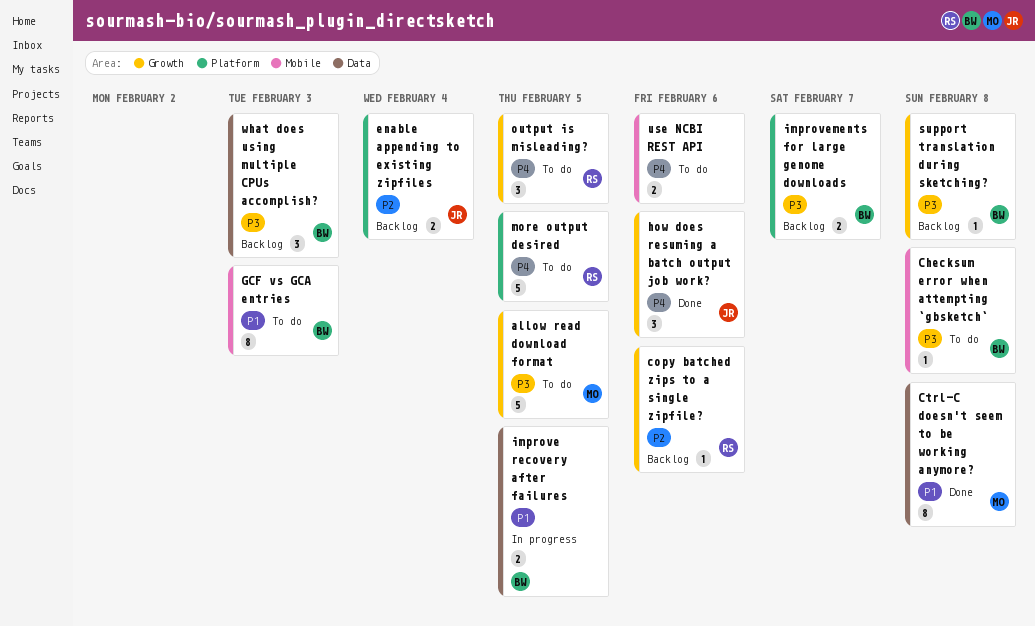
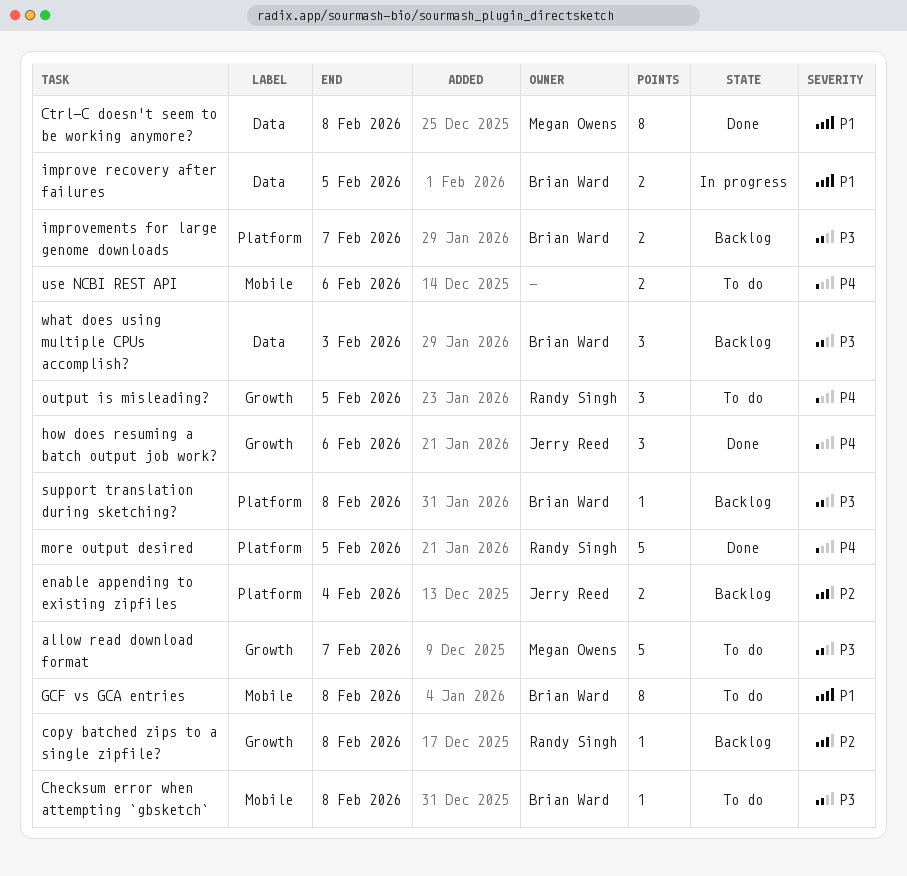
allow read download format, due: Feb 5 -> Feb 7
copy batched zips to a single zipfile?, due: Feb 6 -> Feb 8
GCF vs GCA entries, due: Feb 3 -> Feb 8
more output desired, status: To do -> Done
support translation during sketching?, label: Growth -> Platform

